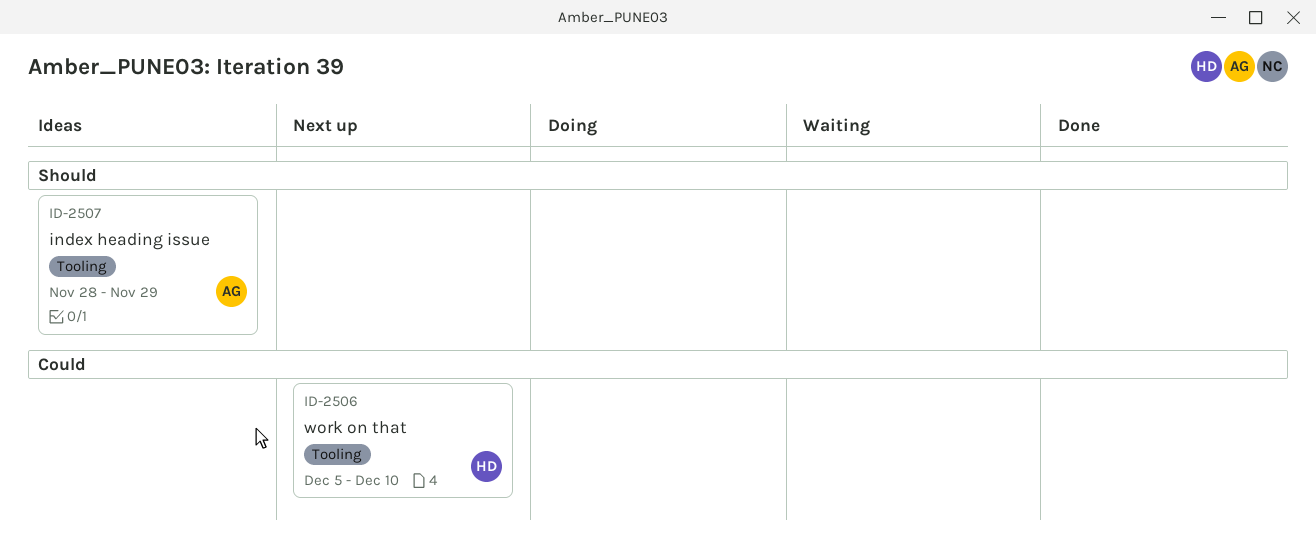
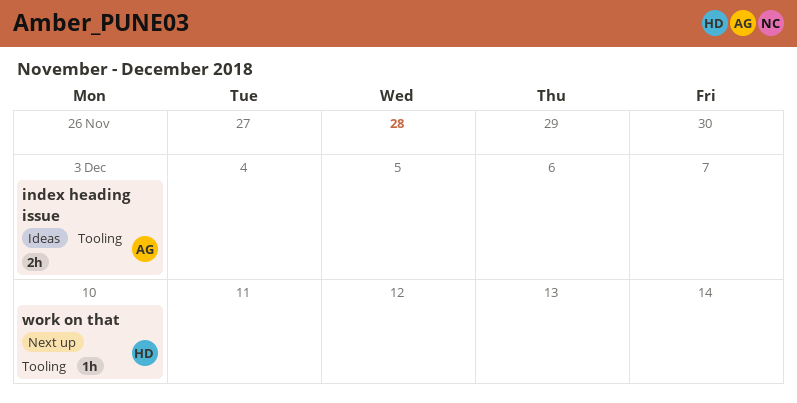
index heading issue, due: Nov 29 -> Dec 3

